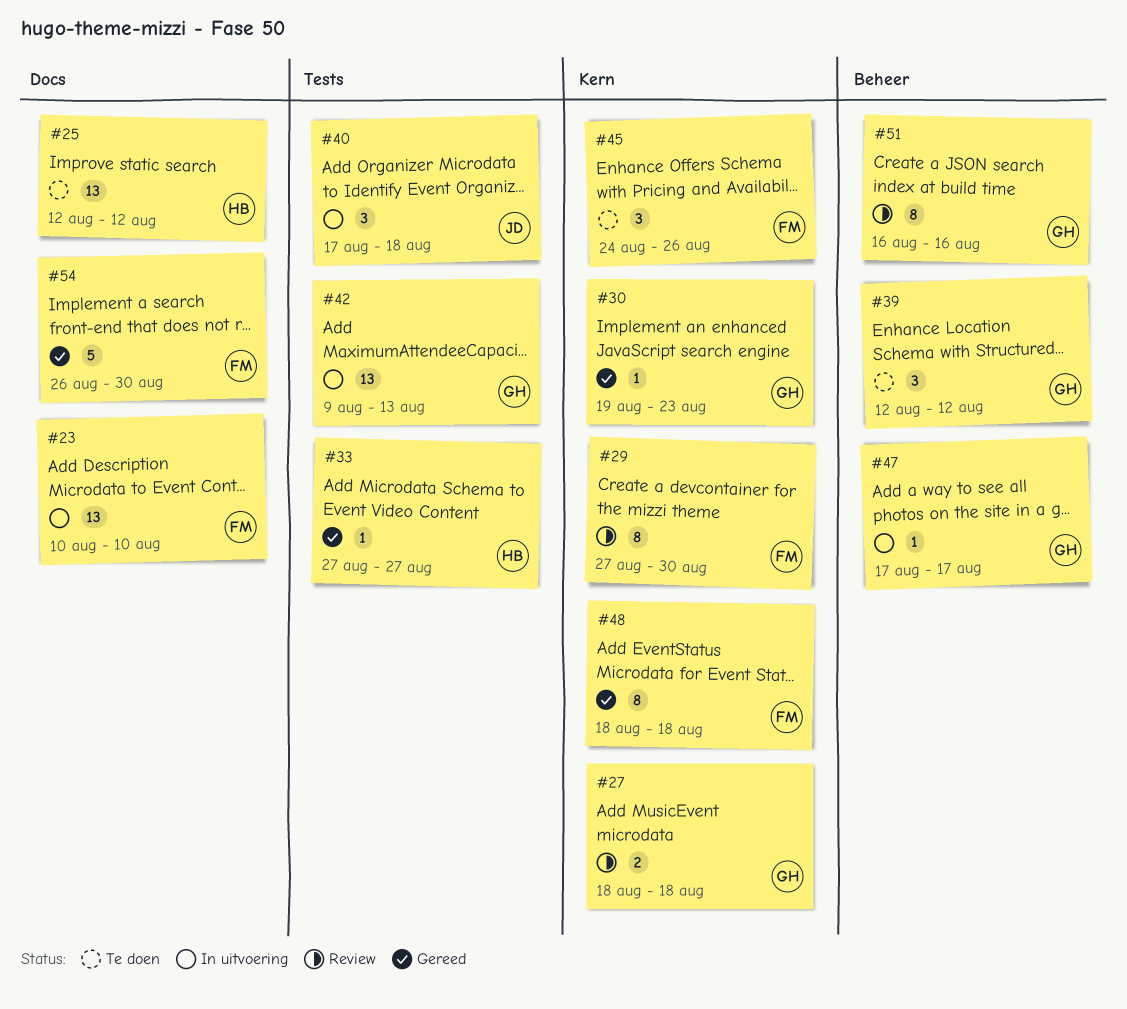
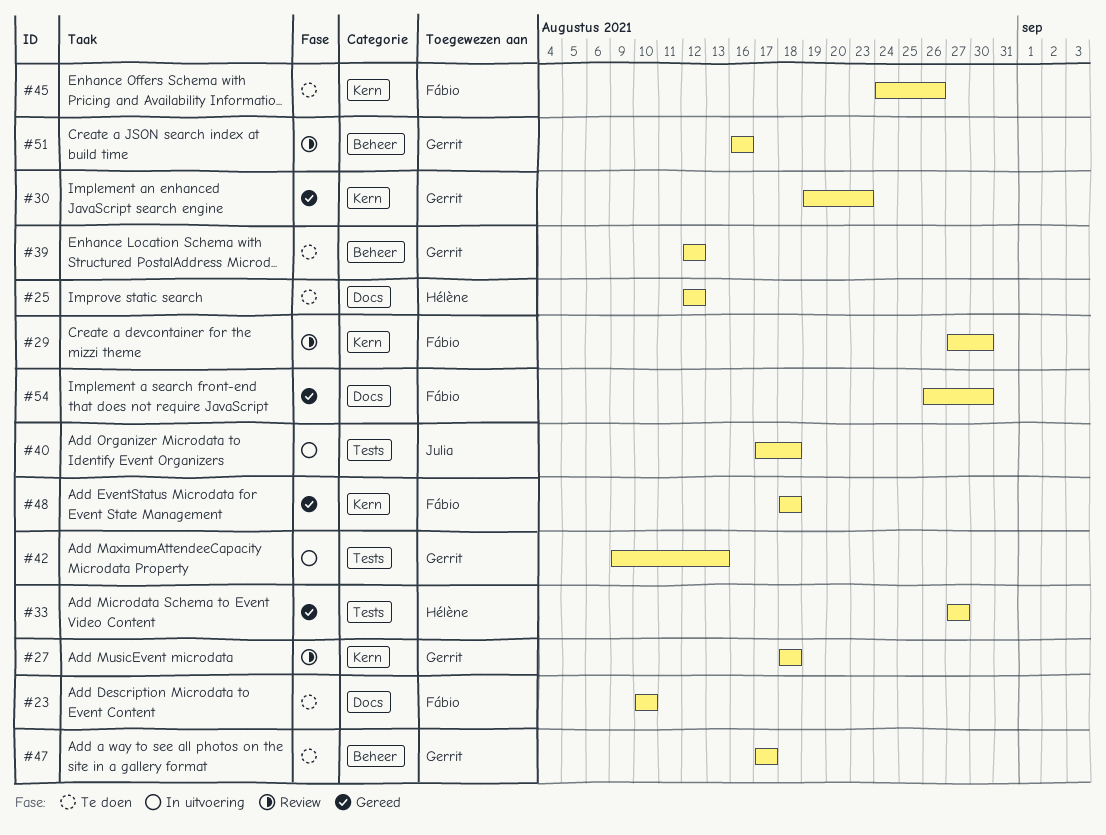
#23, status: In uitvoering -> Te doen
#47, status: In uitvoering -> Te doen

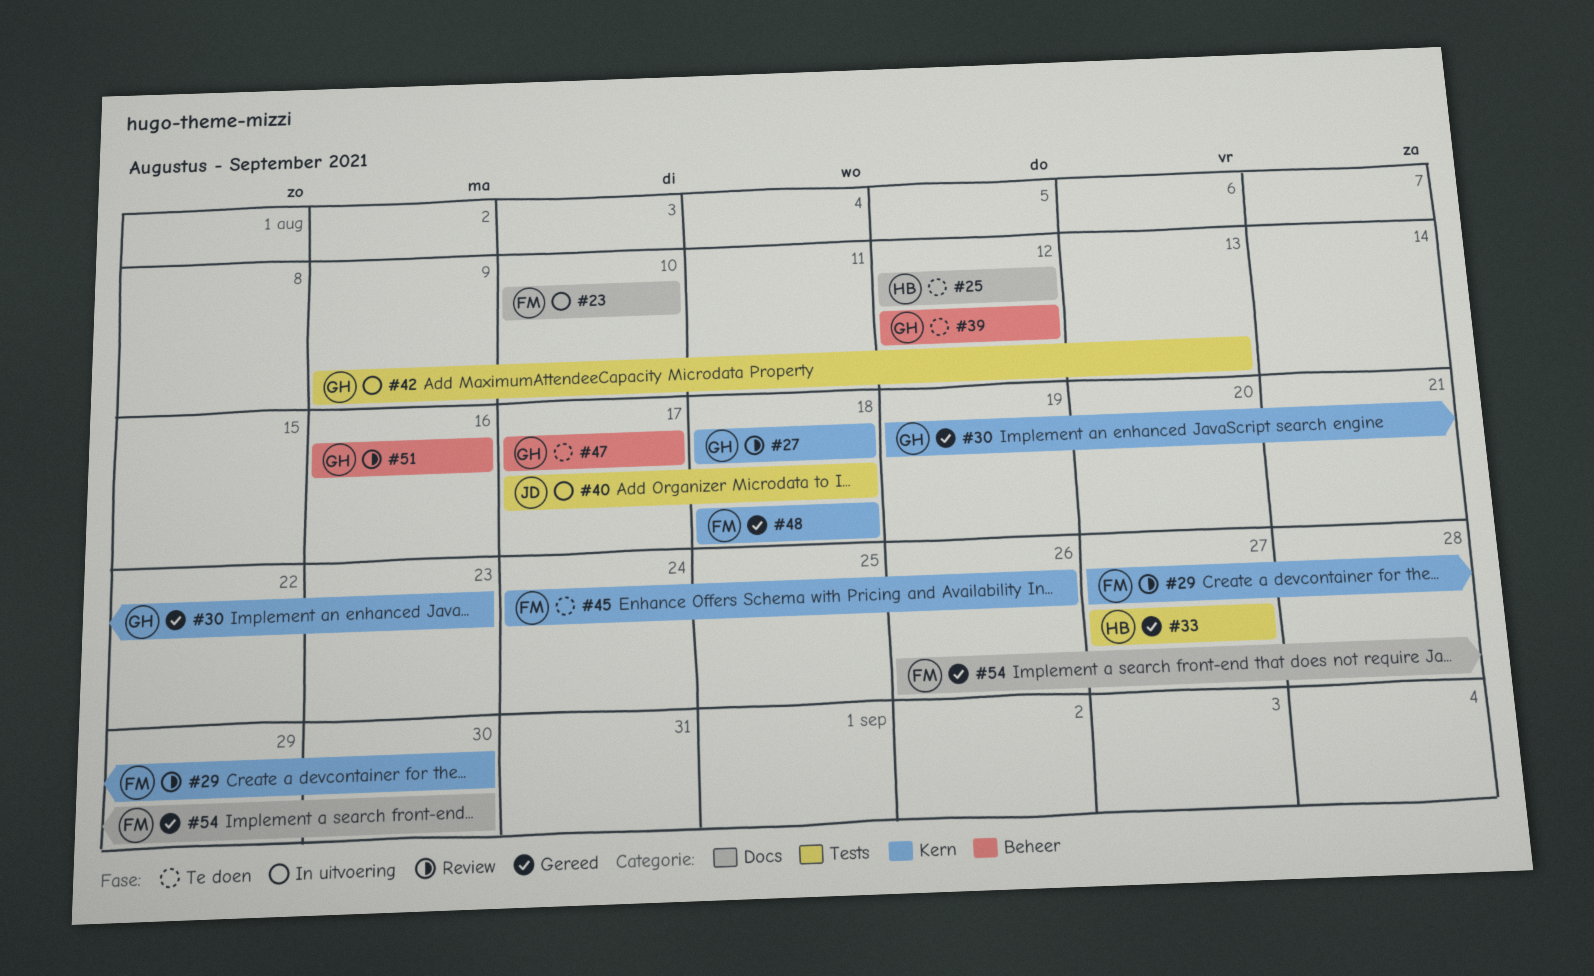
#23, status: Te doen -> In uitvoering

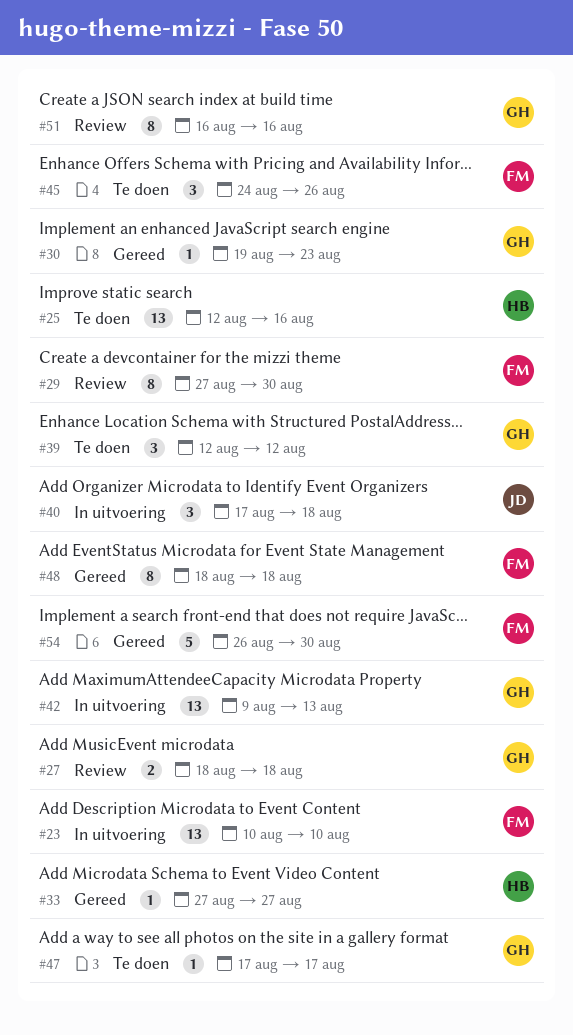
#25, due: Aug 12 -> Aug 16

